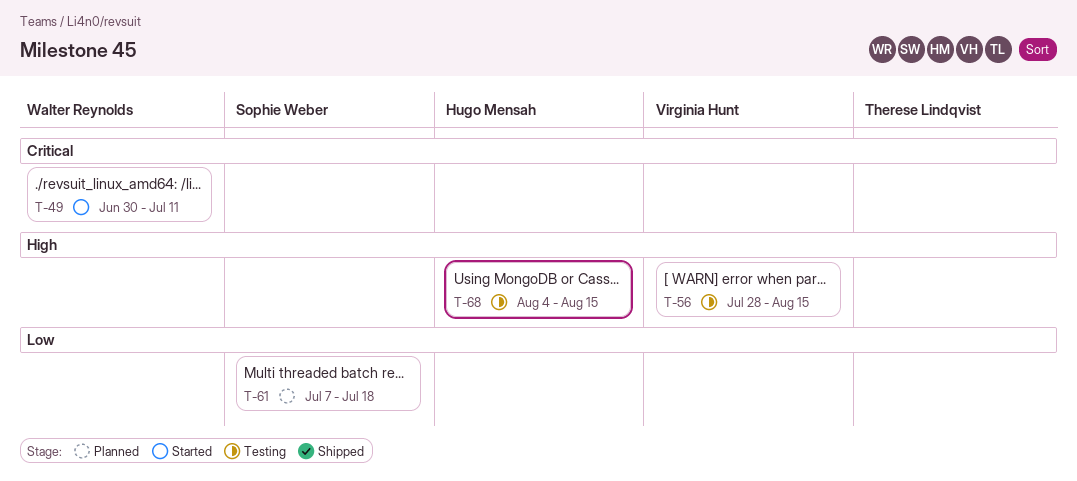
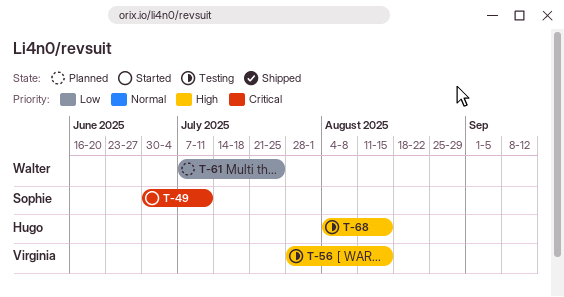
T-49, owner: Walter Reynolds -> Sophie Weber
T-61, owner: Sophie Weber -> Walter Reynolds
T-61, due: Jul 18 -> Jul 25

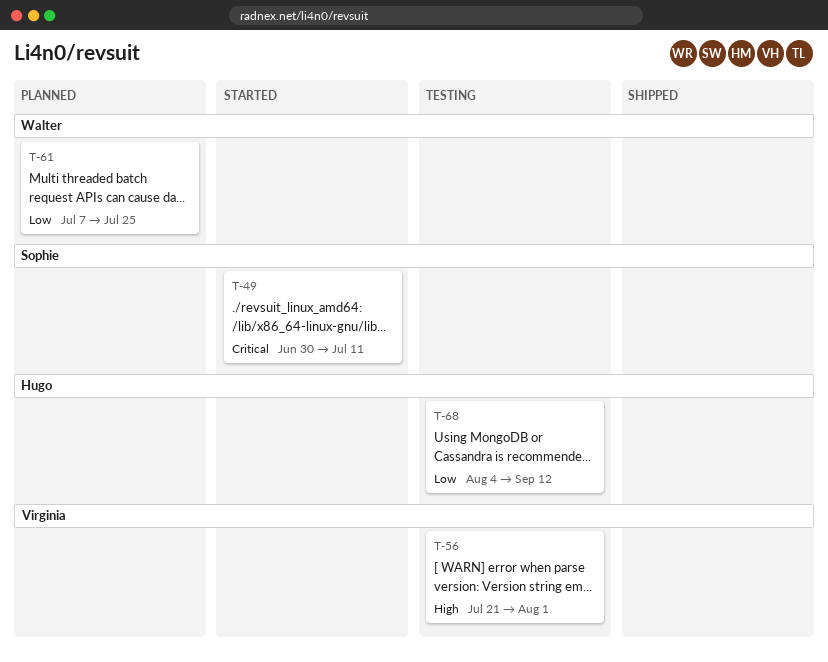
T-56, start: Jul 28 -> Jul 21
T-56, due: Aug 15 -> Aug 1
T-68, priority: High -> Low
T-68, due: Aug 15 -> Sep 12

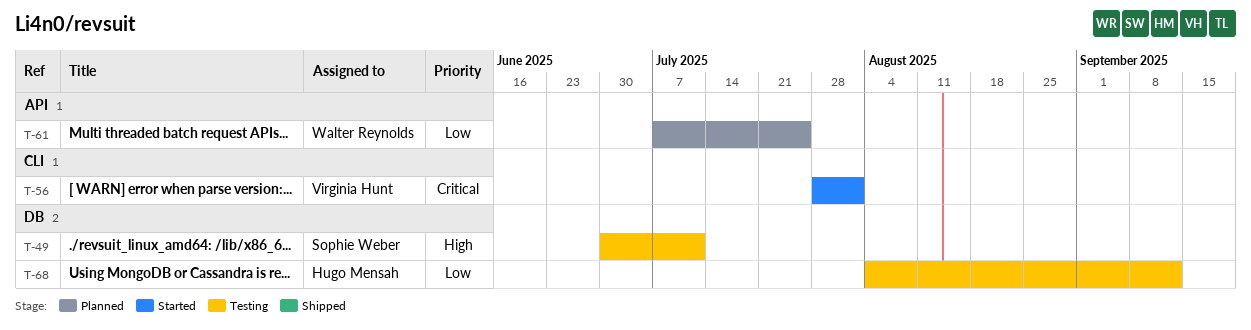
T-49, status: Started -> Testing
T-49, priority: Critical -> High
T-56, status: Testing -> Started
T-56, priority: High -> Critical
T-56, start: Jul 21 -> Jul 28

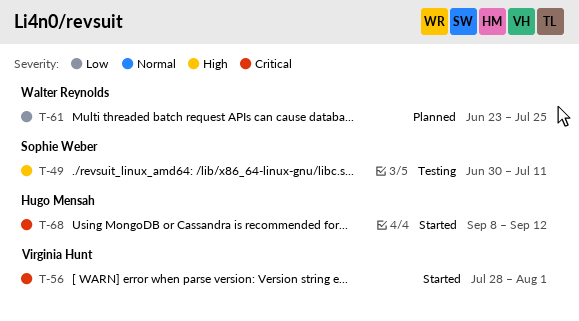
T-61, start: Jul 7 -> Jun 23
T-68, status: Testing -> Started
T-68, priority: Low -> Critical
T-68, start: Aug 4 -> Sep 8

